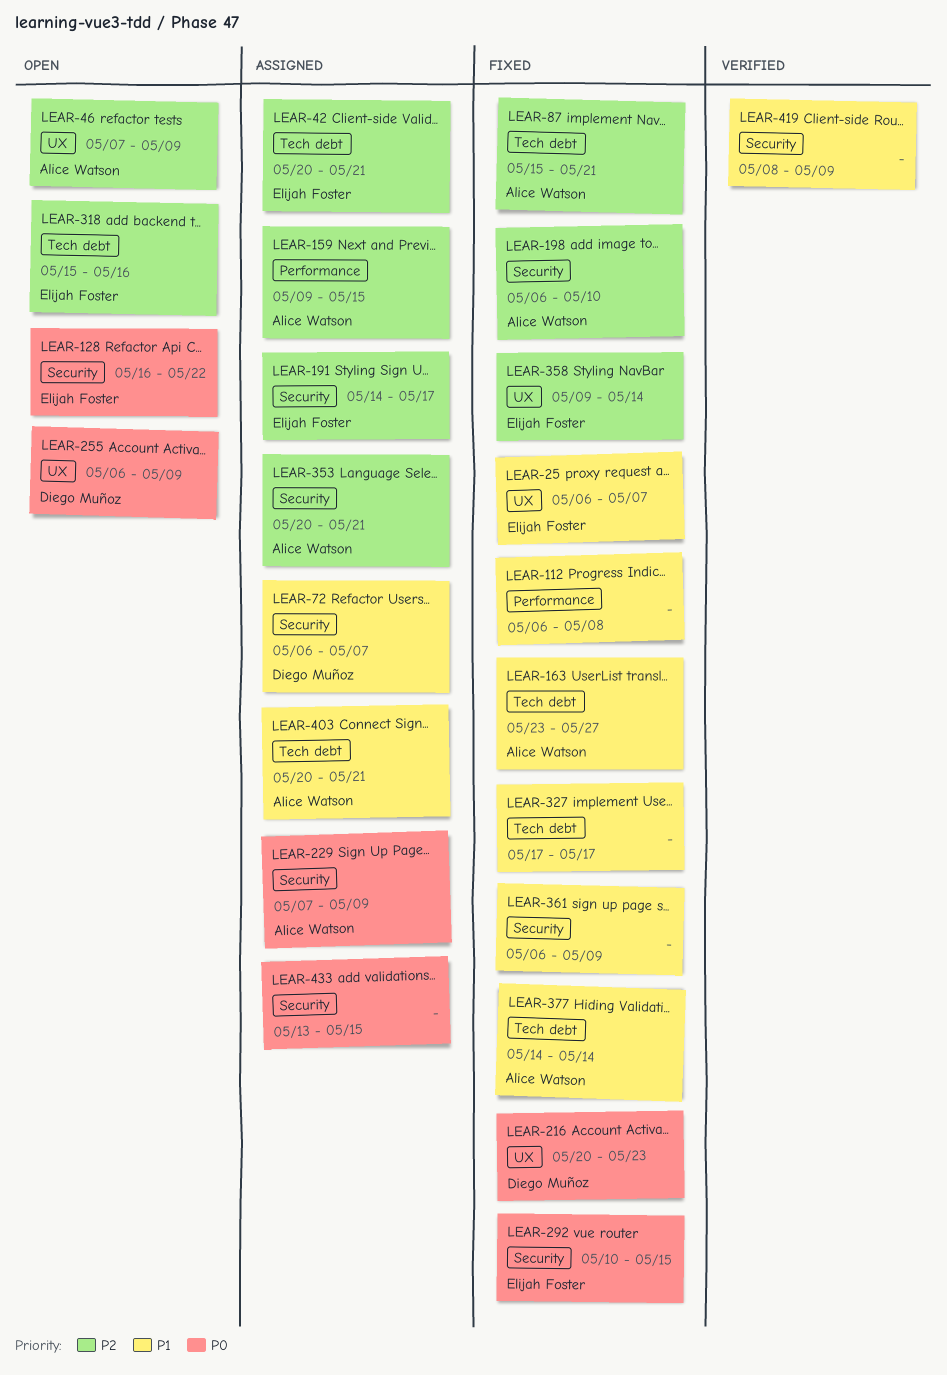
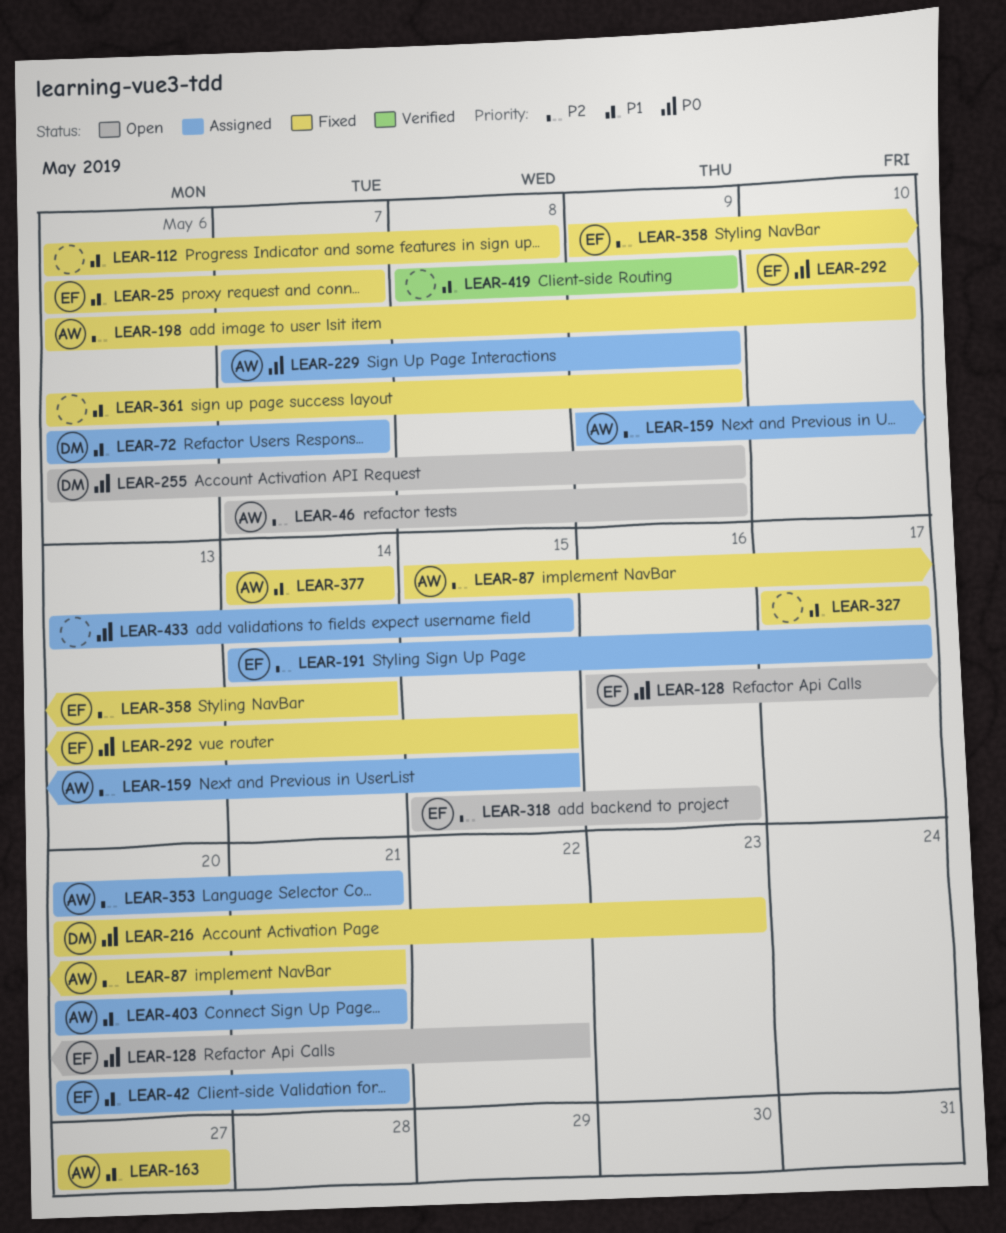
LEAR-42, priority: P2 -> P1
LEAR-163, start: May 23 -> May 27

